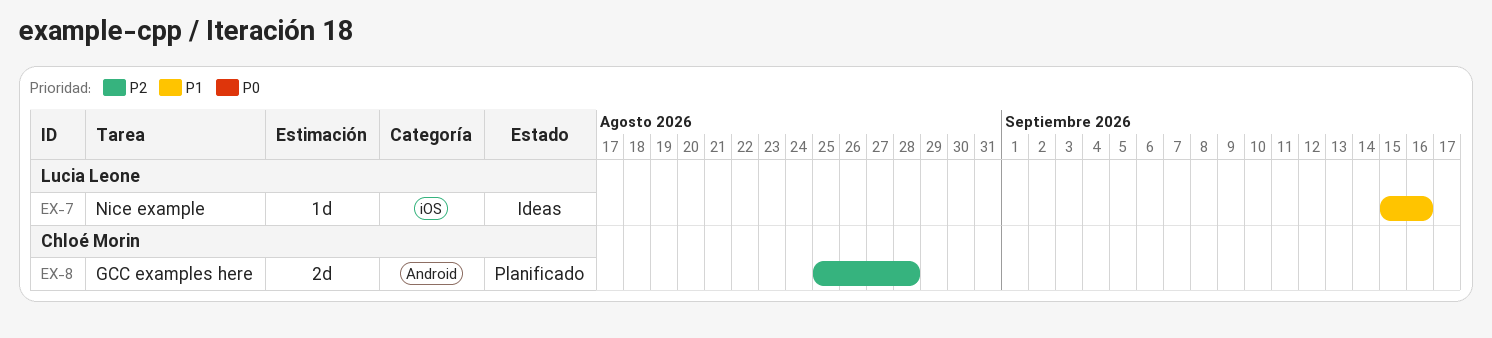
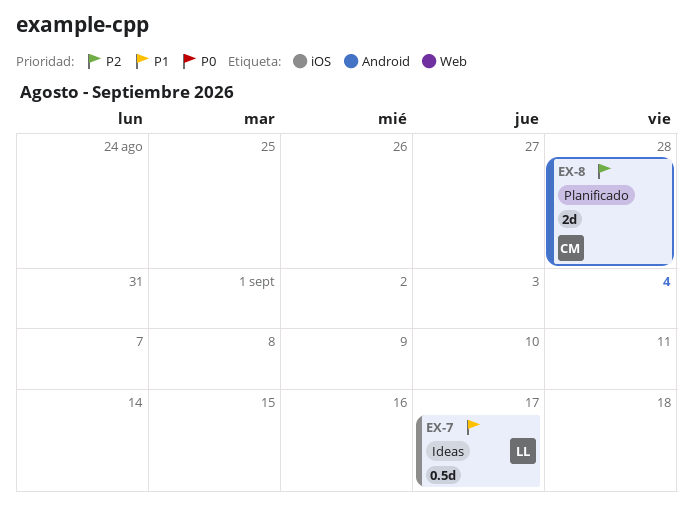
EX-7, estimate: 1d -> 0.5d
EX-7, due: Sep 16 -> Sep 17

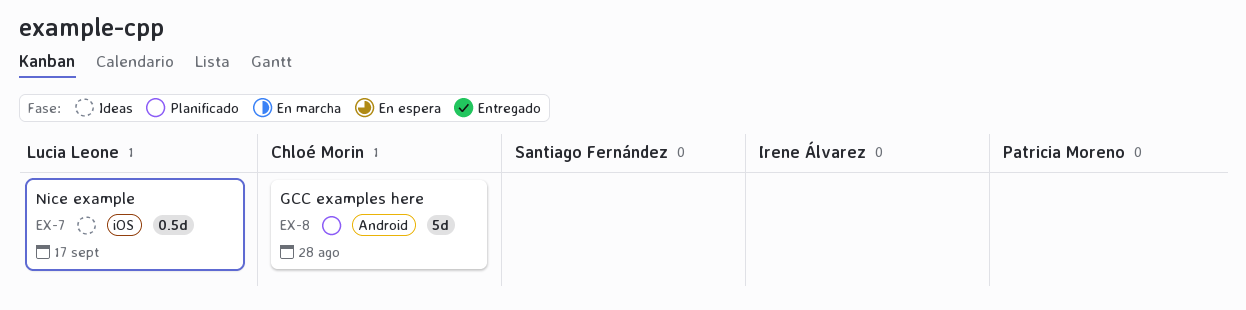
EX-8, estimate: 2d -> 5d

